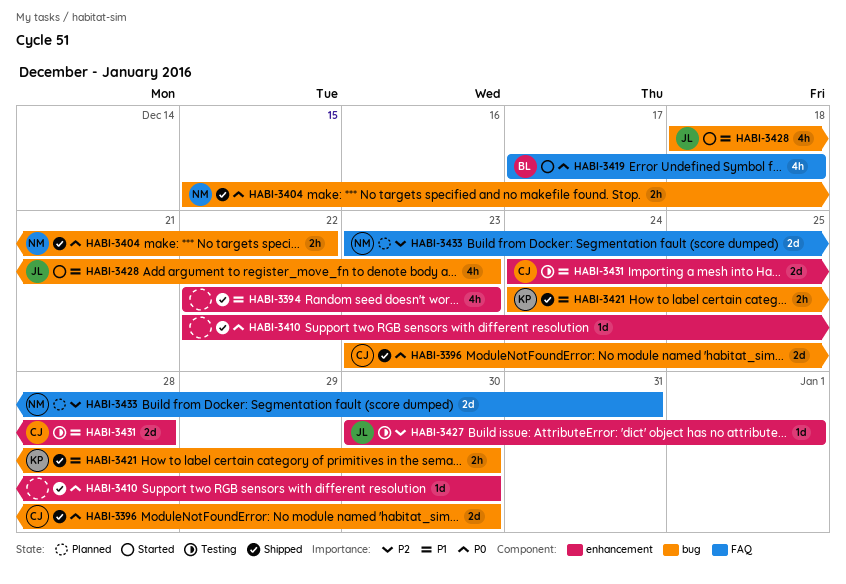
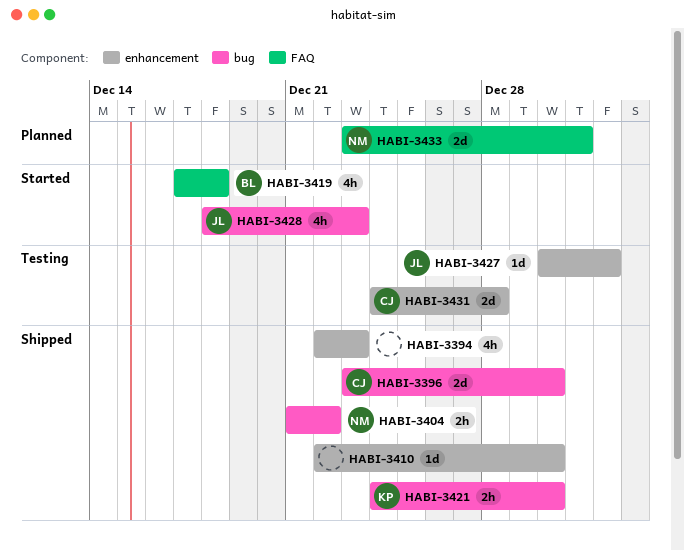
HABI-3404, start: Dec 15 -> Dec 21

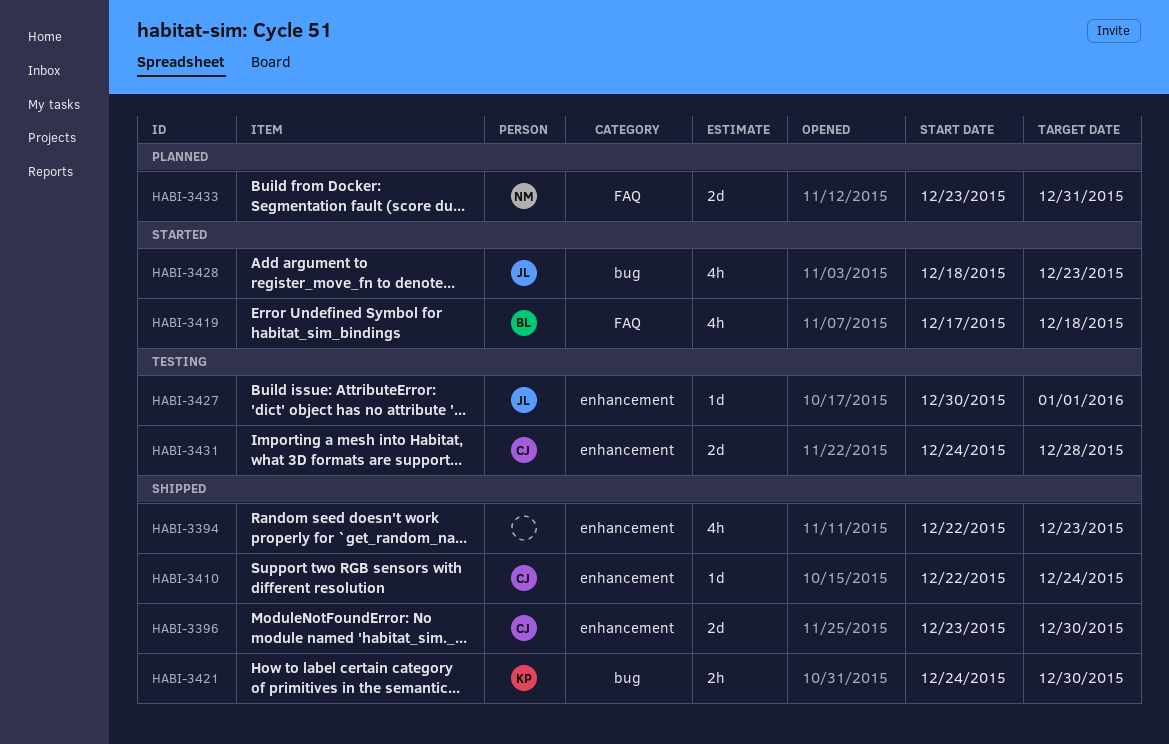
HABI-3396, label: bug -> enhancement
HABI-3404: present -> none
HABI-3410, owner: none -> CJ
HABI-3410, due: Dec 30 -> Dec 24

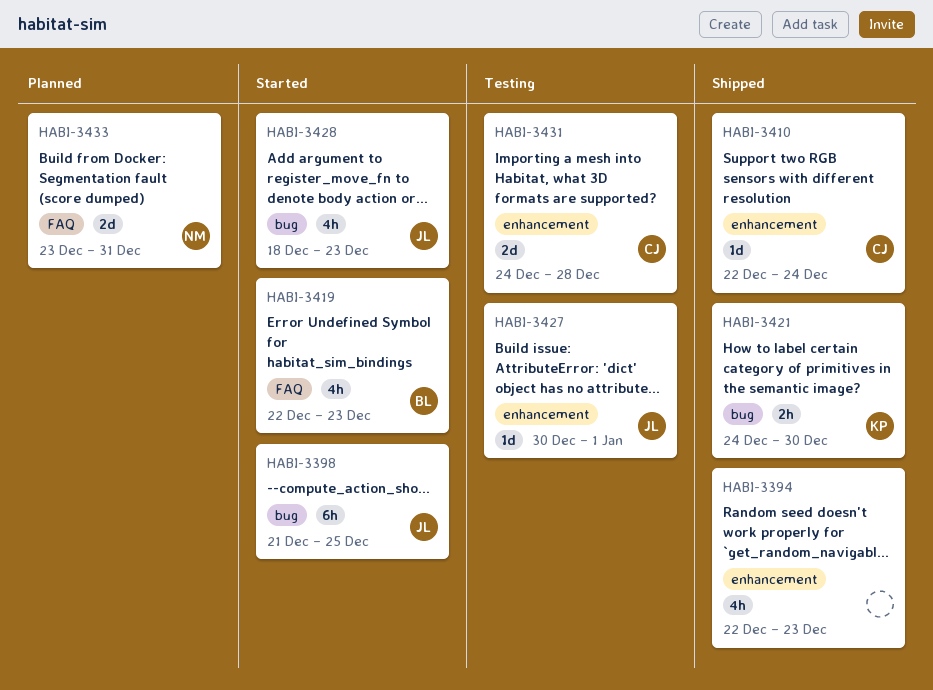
HABI-3396: present -> none
HABI-3398: none -> present
HABI-3419, start: Dec 17 -> Dec 22
HABI-3419, due: Dec 18 -> Dec 23

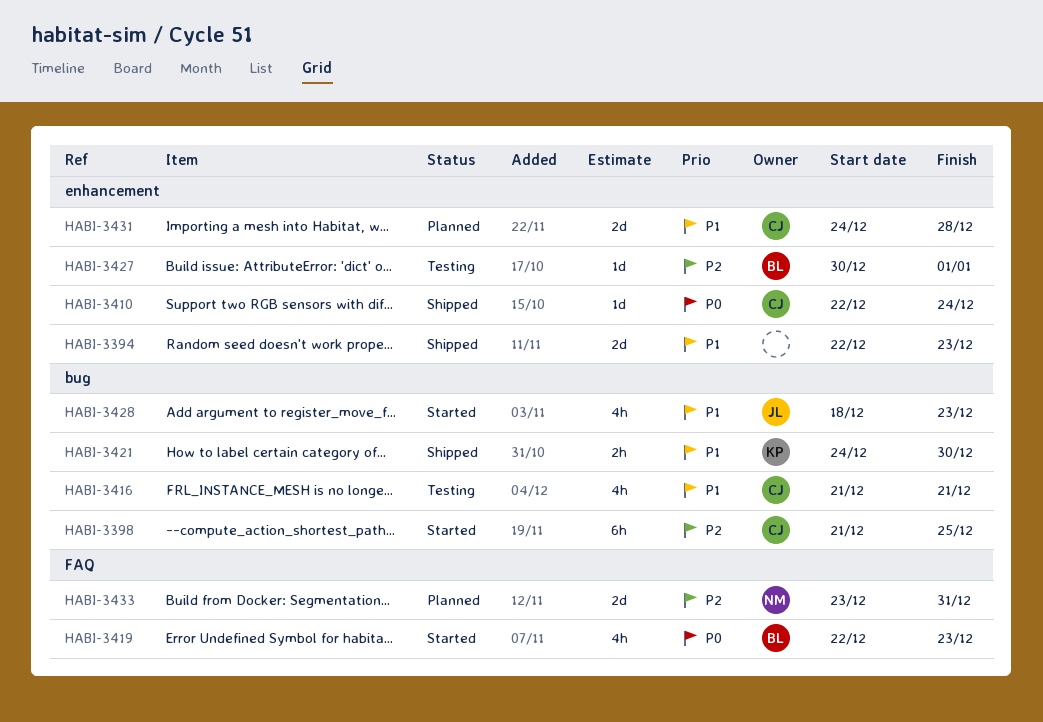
HABI-3394, estimate: 4h -> 2d
HABI-3398, owner: JL -> CJ
HABI-3416: none -> present
HABI-3427, owner: JL -> BL
HABI-3431, status: Testing -> Planned

